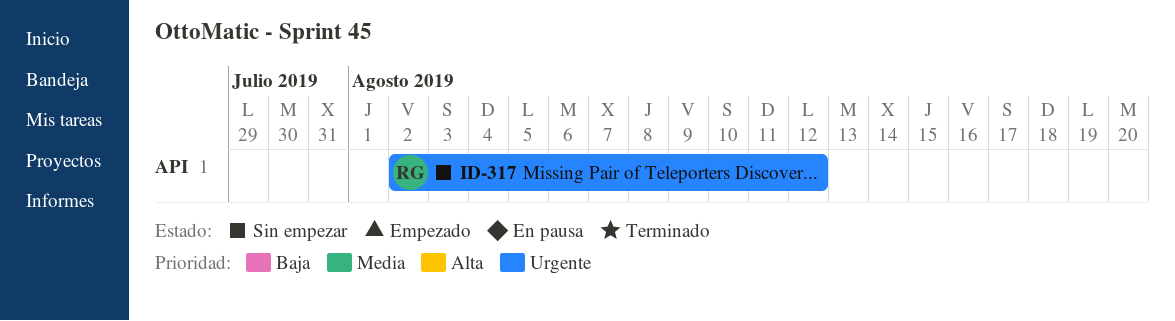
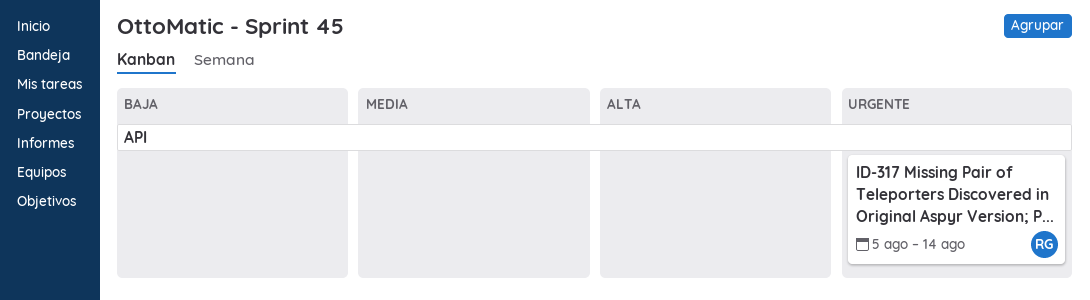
ID-317, start: Aug 2 -> Aug 5
ID-317, due: Aug 12 -> Aug 14

